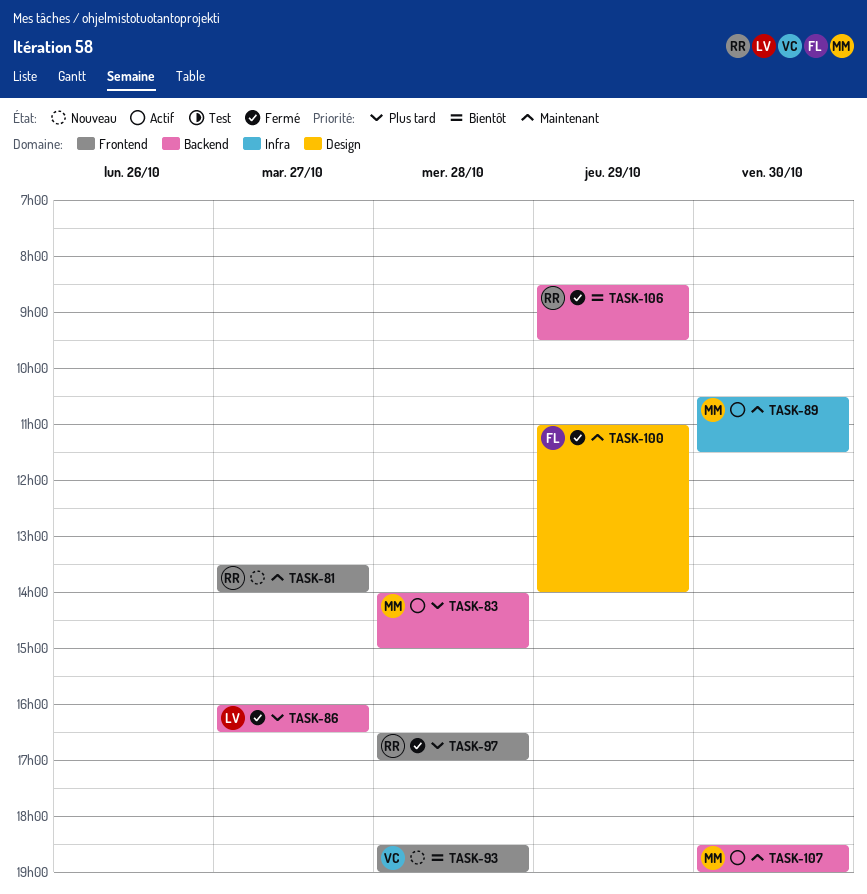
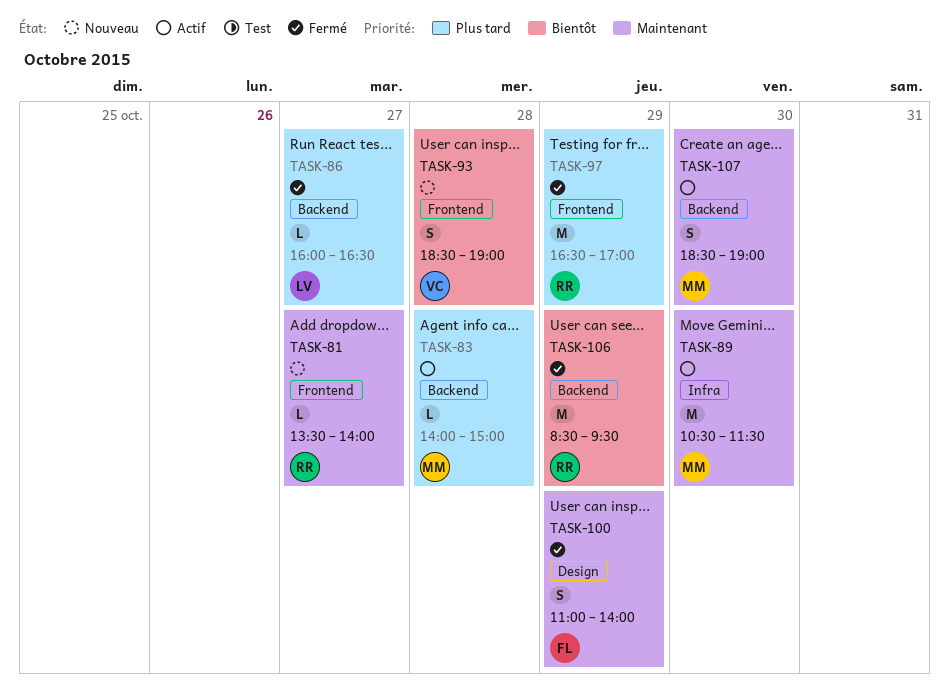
TASK-97, day: Oct 28 -> Oct 29

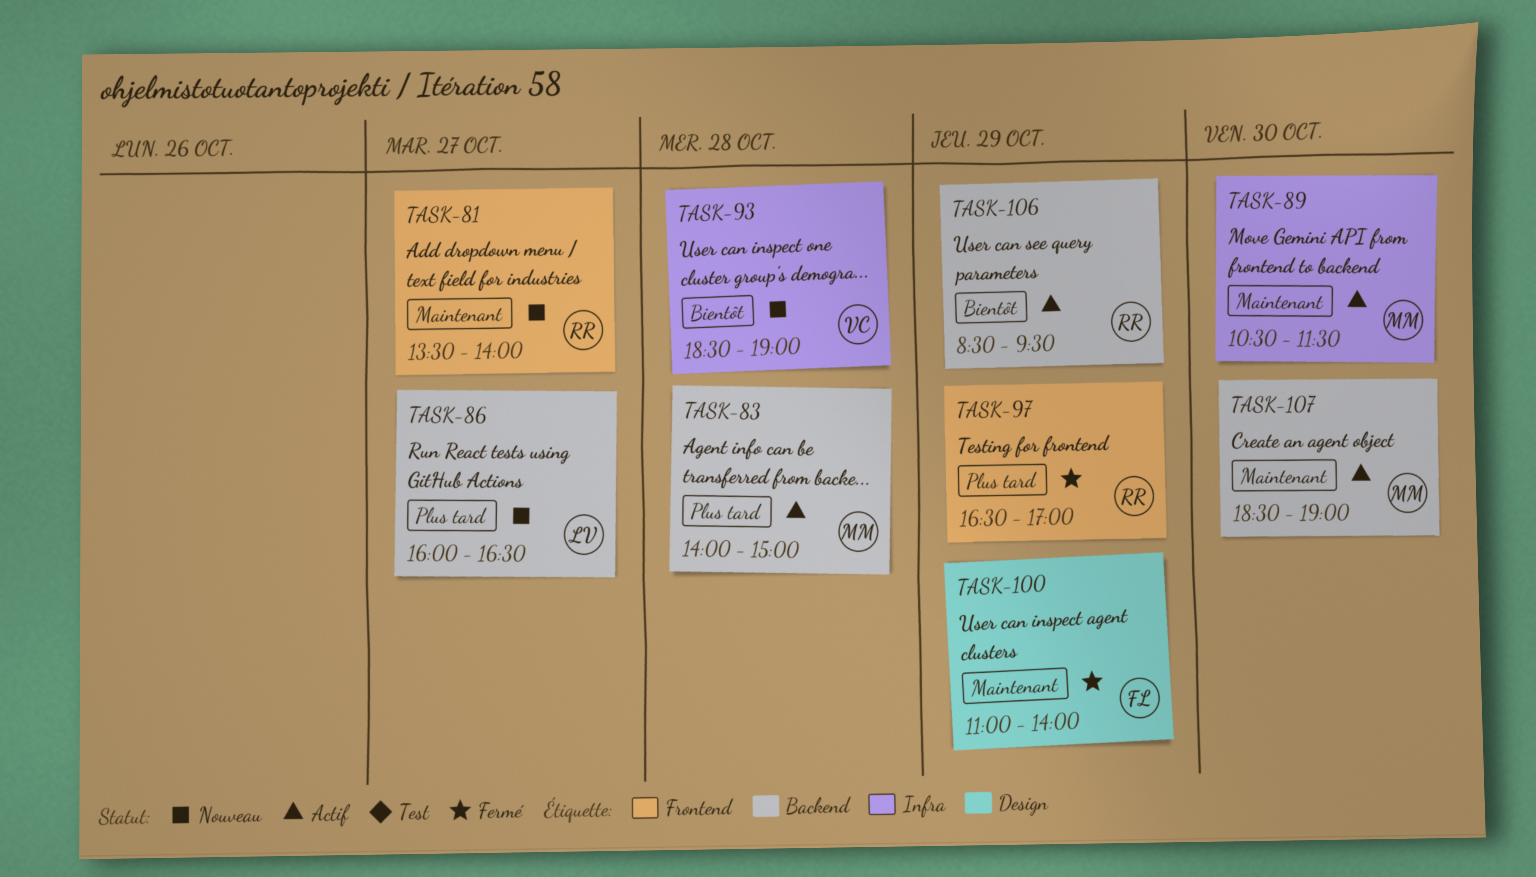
TASK-86, status: Fermé -> Nouveau
TASK-93, label: Frontend -> Infra
TASK-106, status: Fermé -> Actif

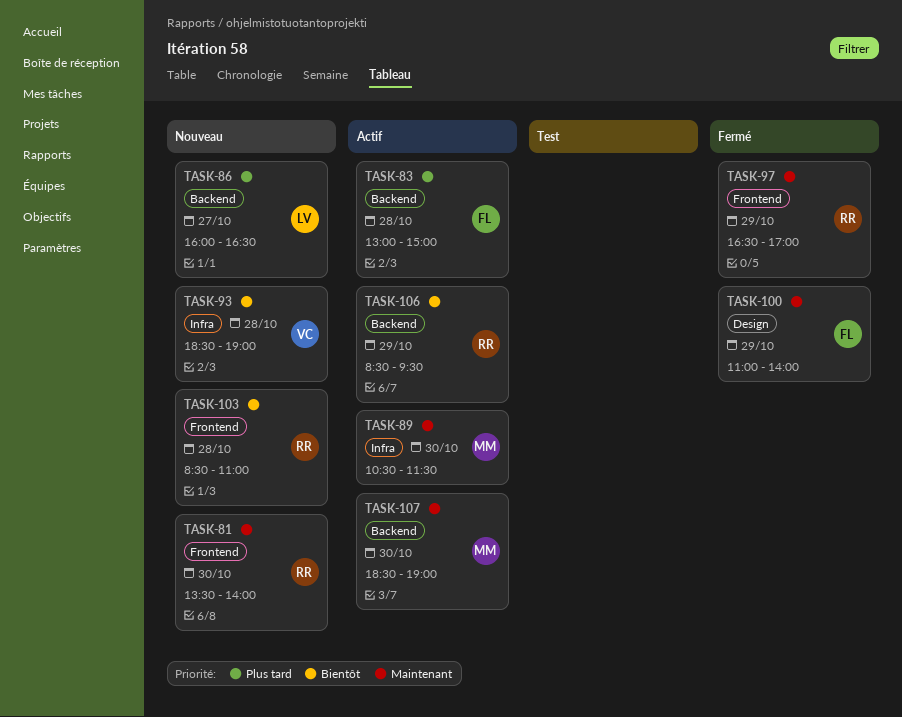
TASK-81, day: Oct 27 -> Oct 30
TASK-83, owner: MM -> FL
TASK-83, begins: 14:00 -> 13:00
TASK-97, priority: Plus tard -> Maintenant
TASK-103: none -> present

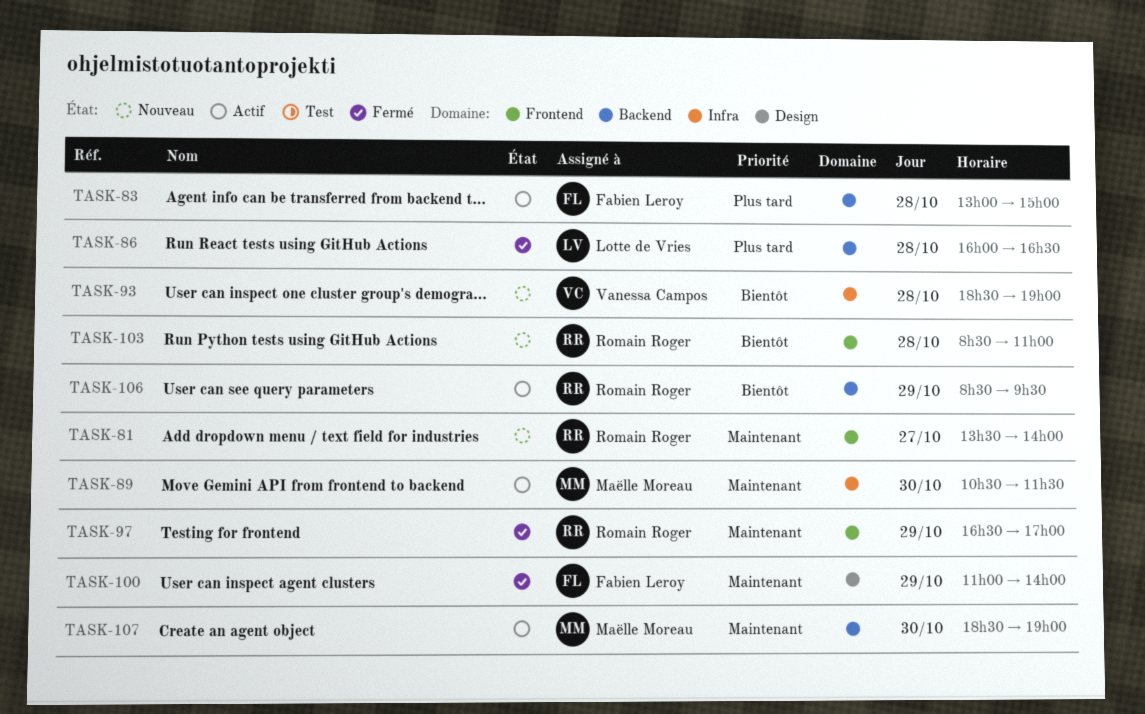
TASK-81, day: Oct 30 -> Oct 27
TASK-86, status: Nouveau -> Fermé
TASK-86, day: Oct 27 -> Oct 28

